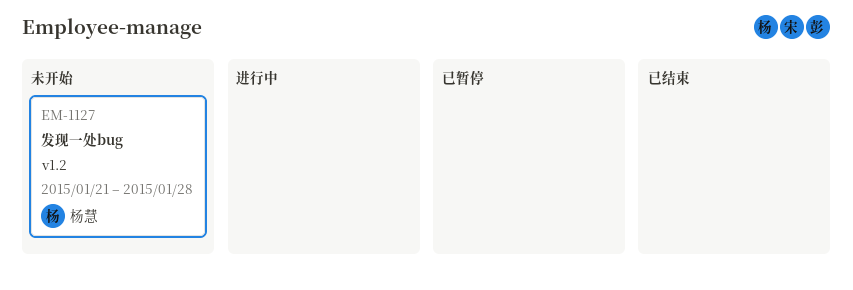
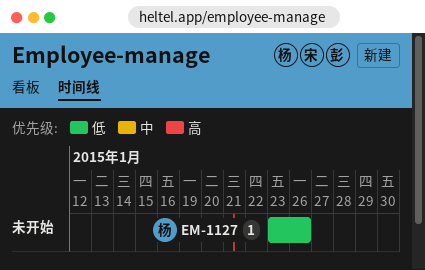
EM-1127, start: Jan 21 -> Jan 23
EM-1127, due: Jan 28 -> Jan 26

